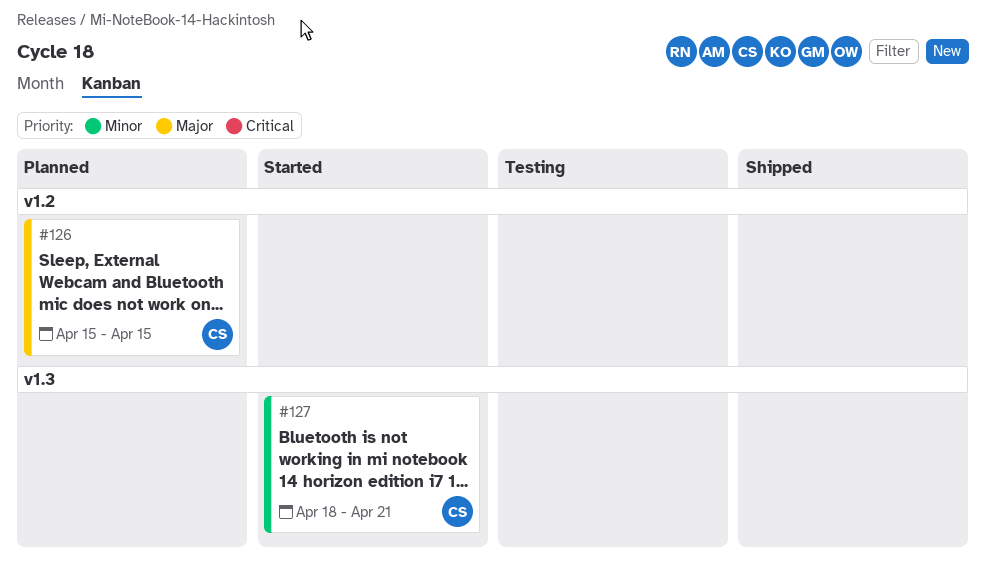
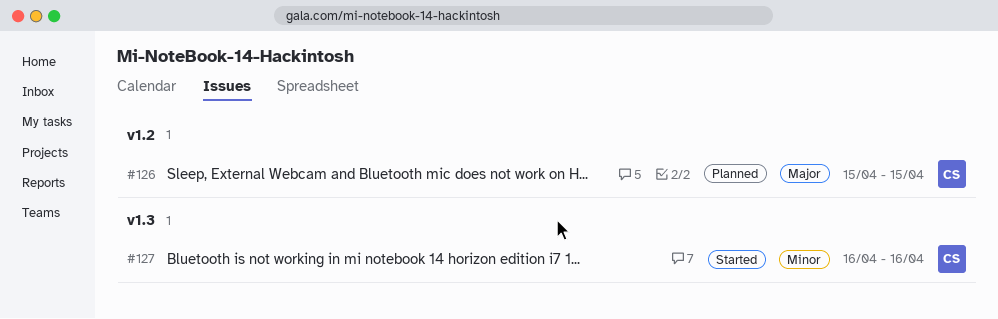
#127, start: Apr 18 -> Apr 16
#127, due: Apr 21 -> Apr 16

